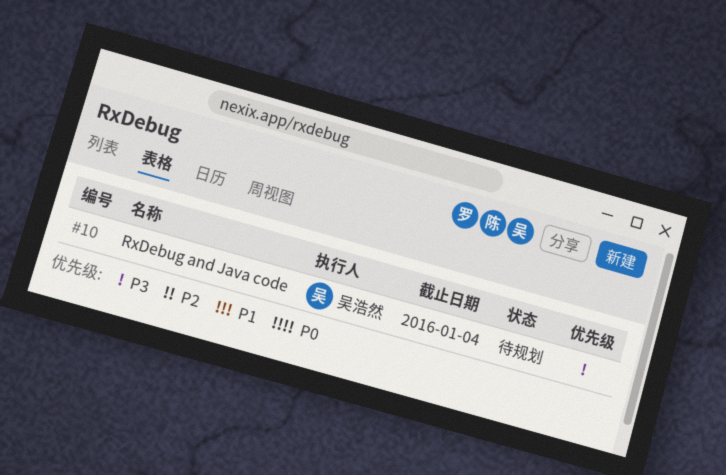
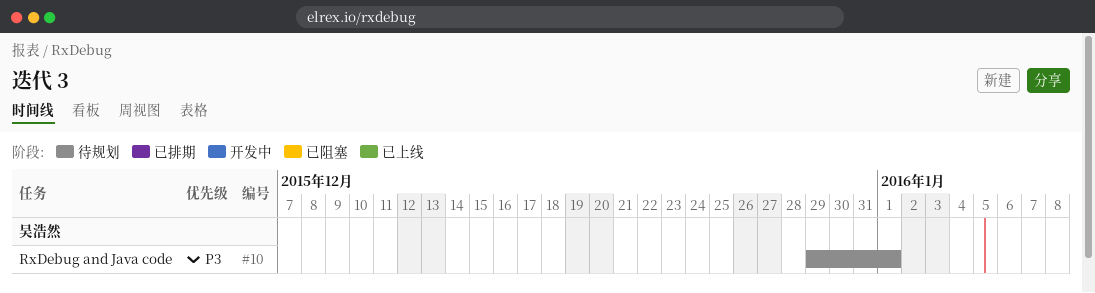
#10, due: Jan 4 -> Jan 1

